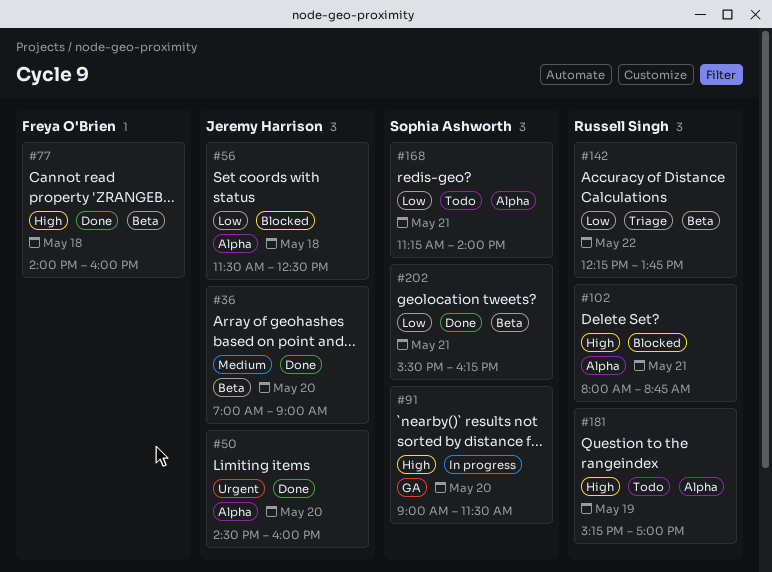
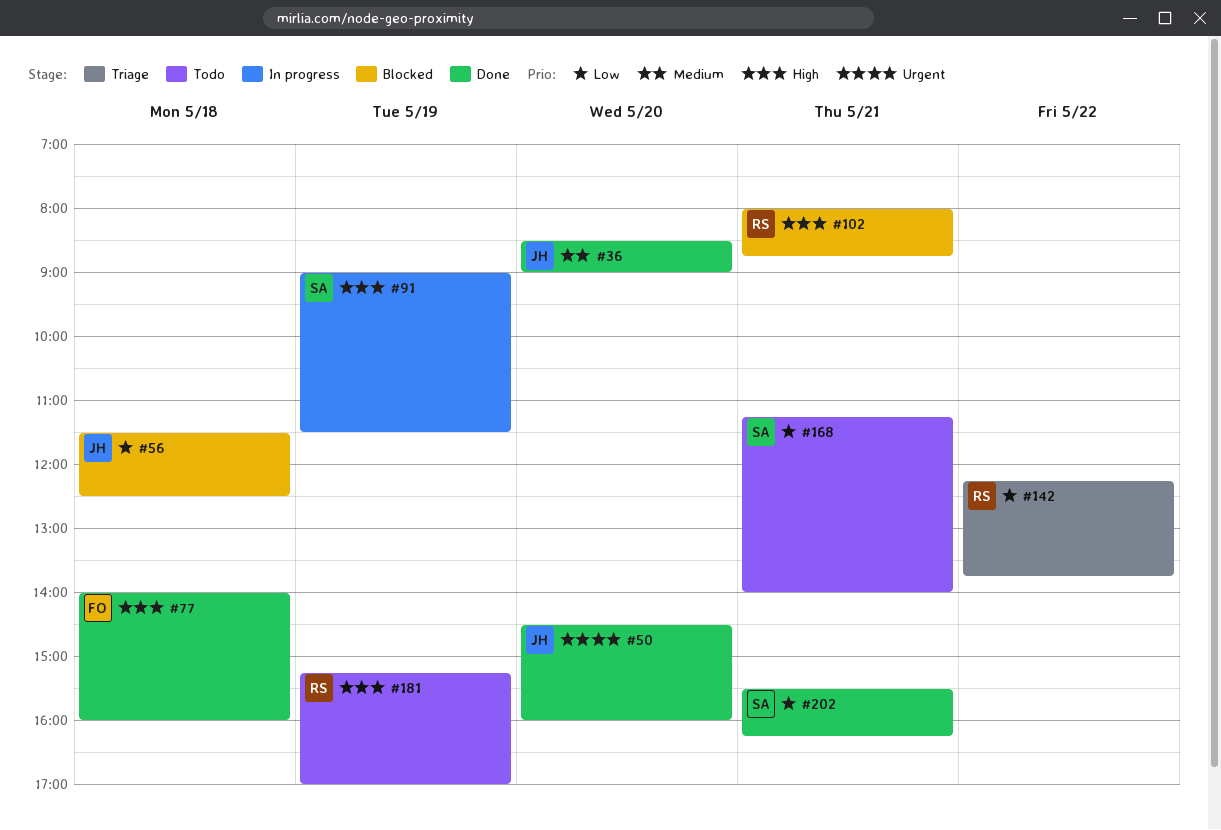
#36, begins: 07:00 -> 08:30
#91, day: May 20 -> May 19

